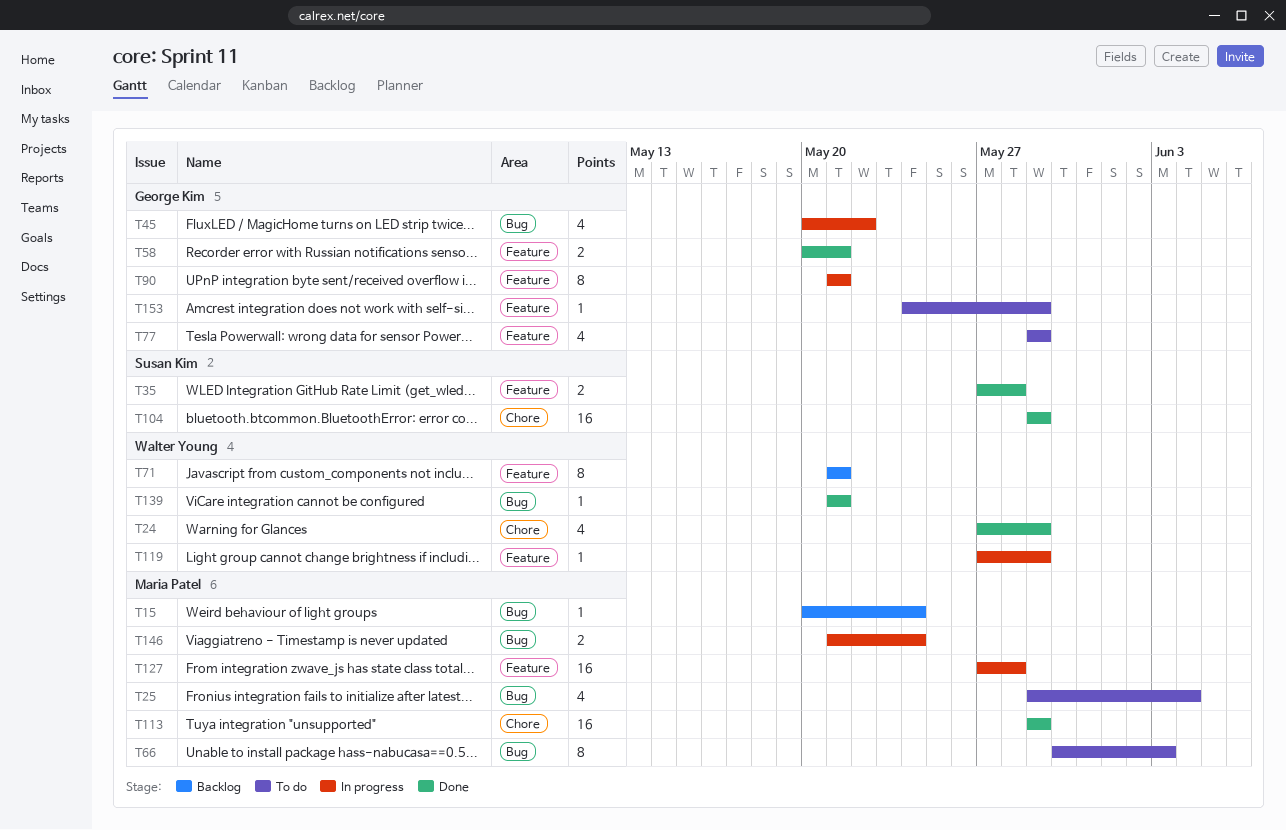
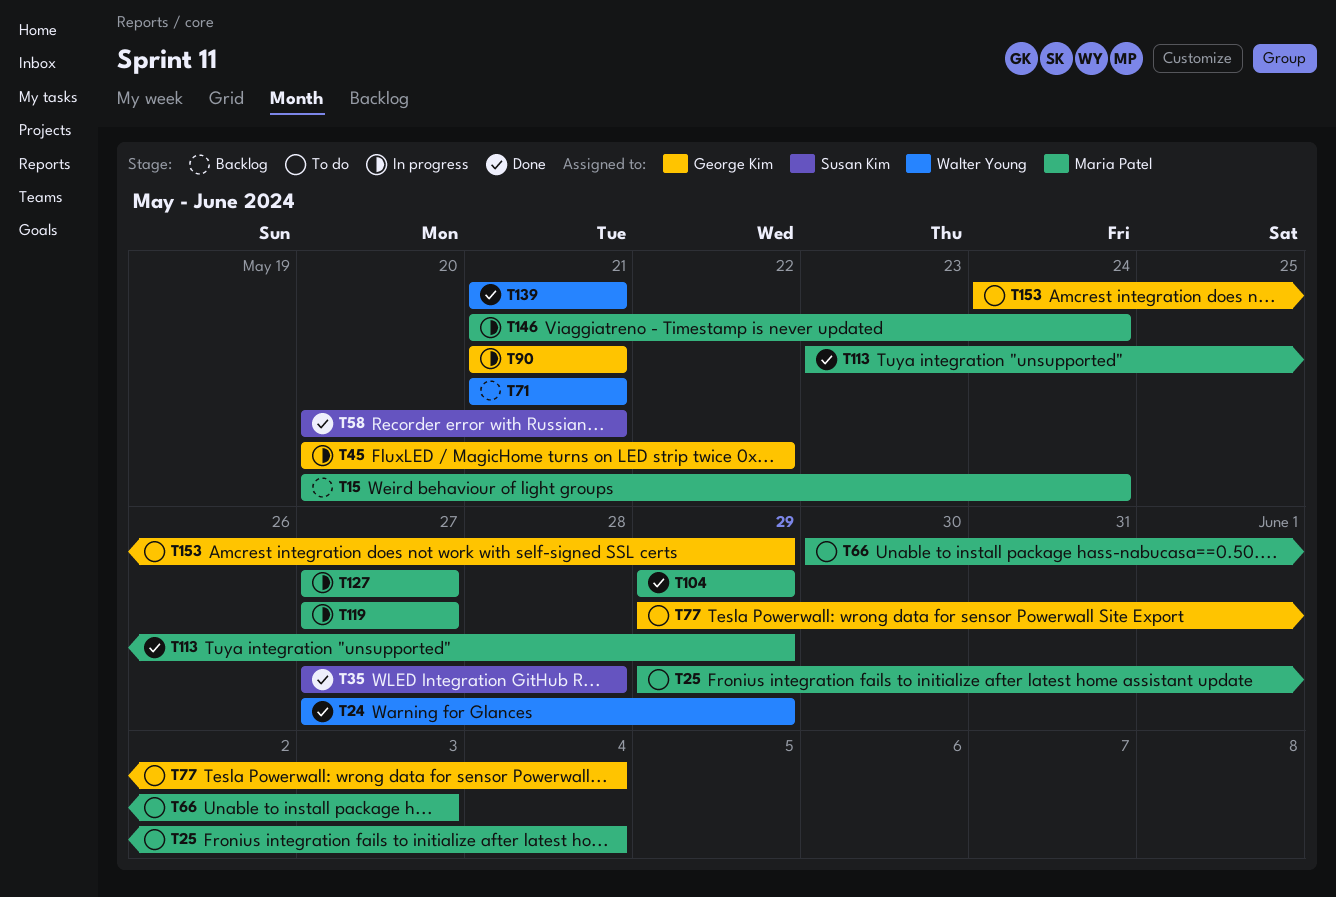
T58, owner: George Kim -> Susan Kim
T77, due: May 29 -> Jun 4
T104, owner: Susan Kim -> Maria Patel
T113, start: May 29 -> May 23
T119, owner: Walter Young -> Maria Patel
T119, due: May 29 -> May 27
T127, due: May 28 -> May 27

